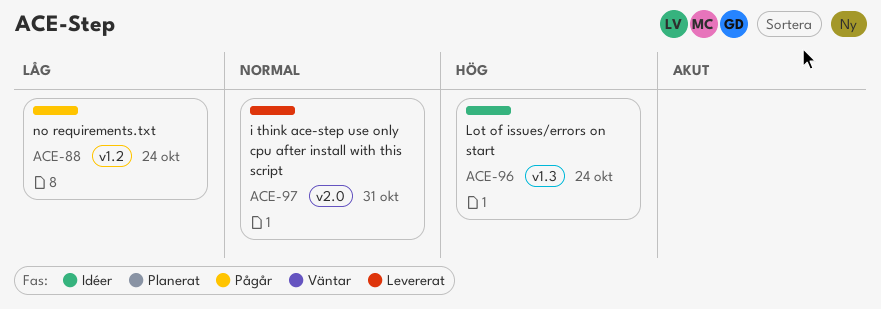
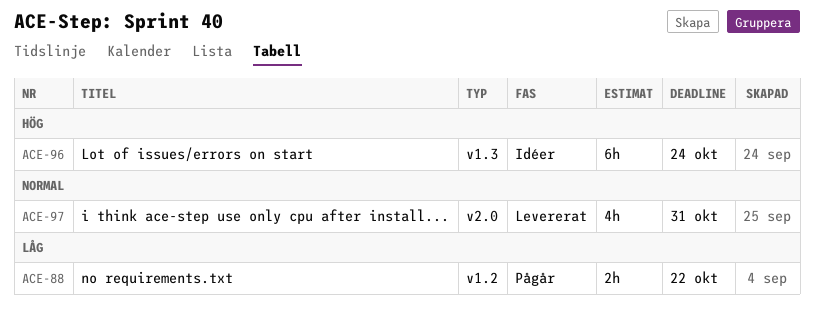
ACE-88, due: Oct 24 -> Oct 22

